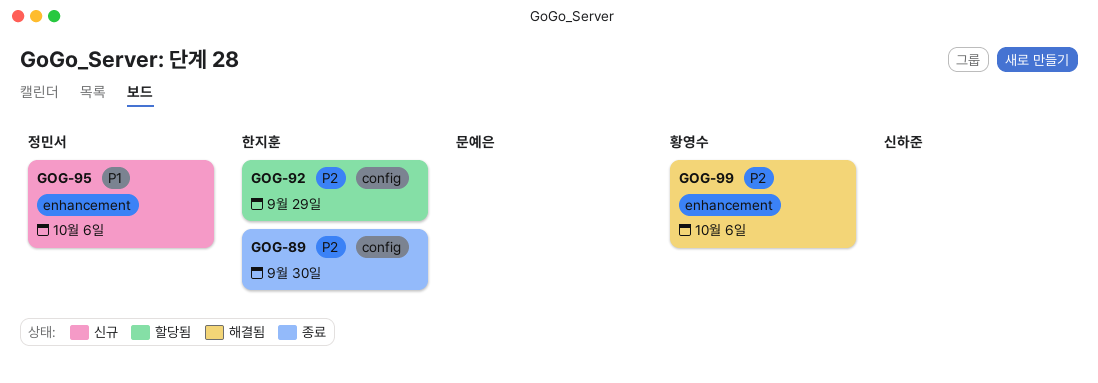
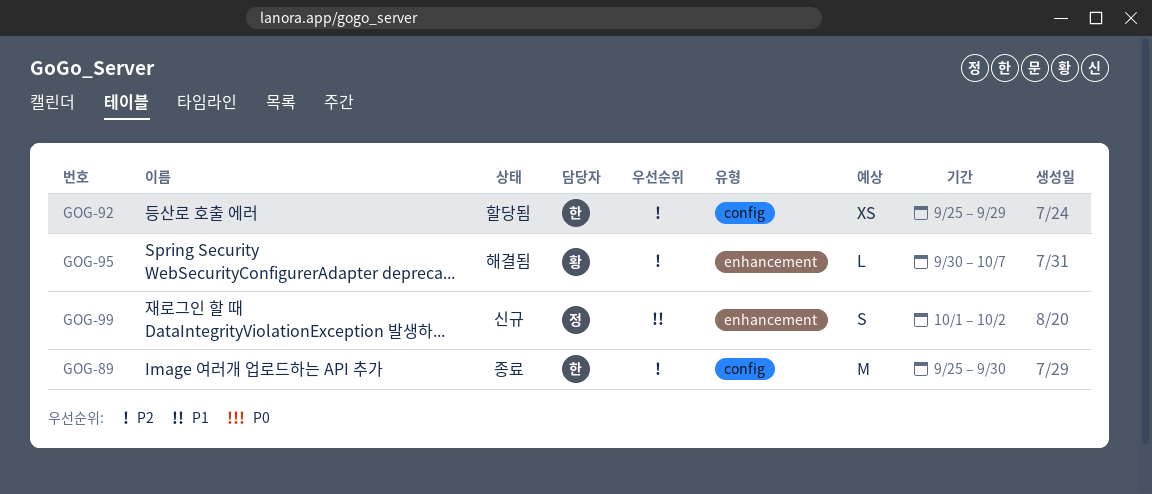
GOG-95, status: 신규 -> 해결됨
GOG-95, owner: 정민서 -> 황영수
GOG-95, priority: P1 -> P2
GOG-95, due: Oct 6 -> Oct 7
GOG-99, status: 해결됨 -> 신규
GOG-99, owner: 황영수 -> 정민서
GOG-99, priority: P2 -> P1
GOG-99, due: Oct 6 -> Oct 2

